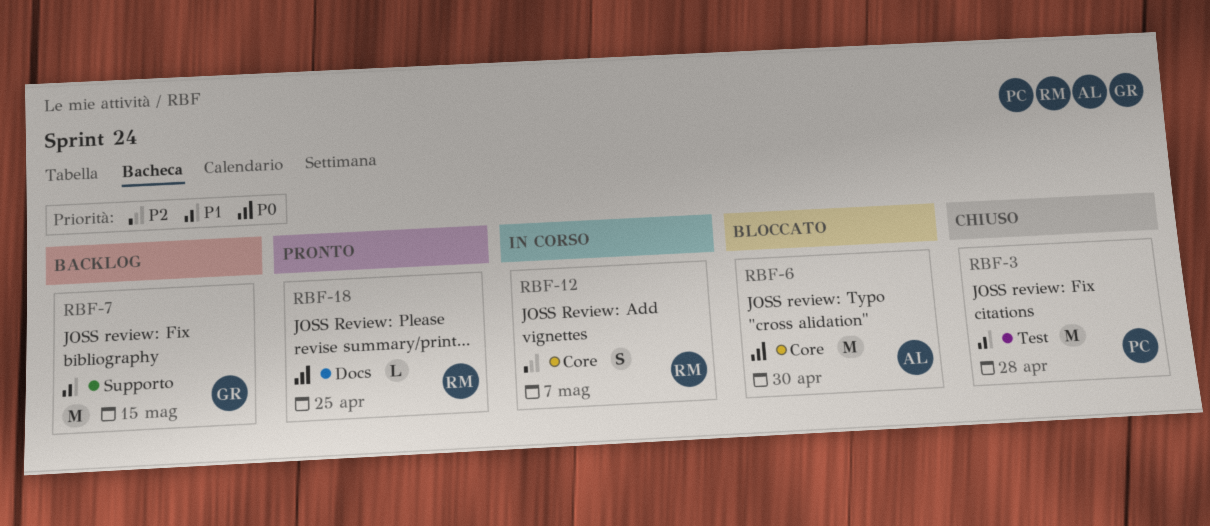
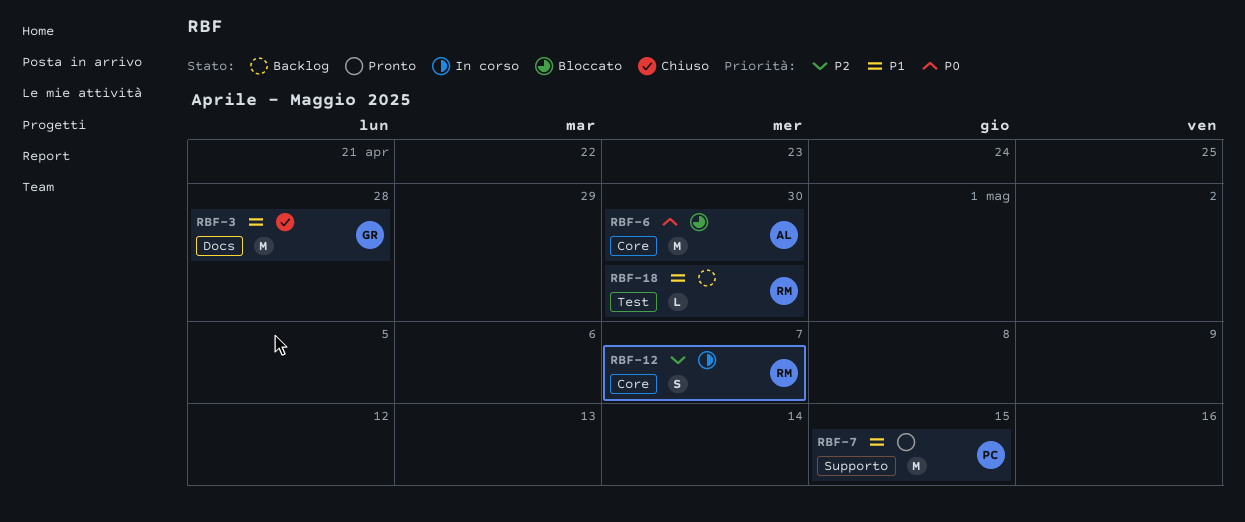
RBF-3, owner: PC -> GR
RBF-3, label: Test -> Docs
RBF-7, status: Backlog -> Pronto
RBF-7, owner: GR -> PC
RBF-18, status: Pronto -> Backlog
RBF-18, priority: P0 -> P1
RBF-18, label: Docs -> Test
RBF-18, due: Apr 25 -> Apr 30

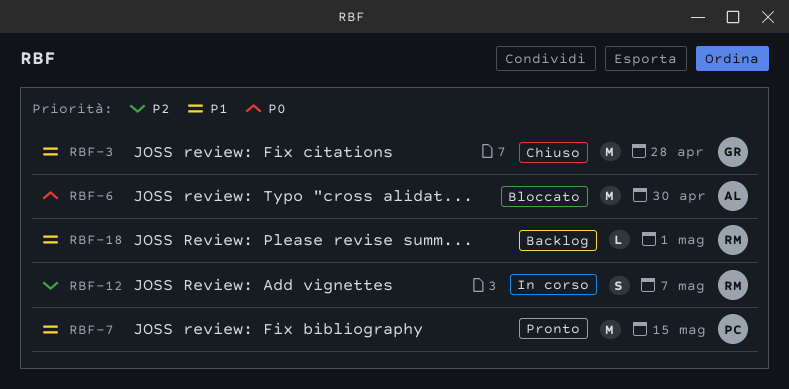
RBF-18, due: Apr 30 -> May 1

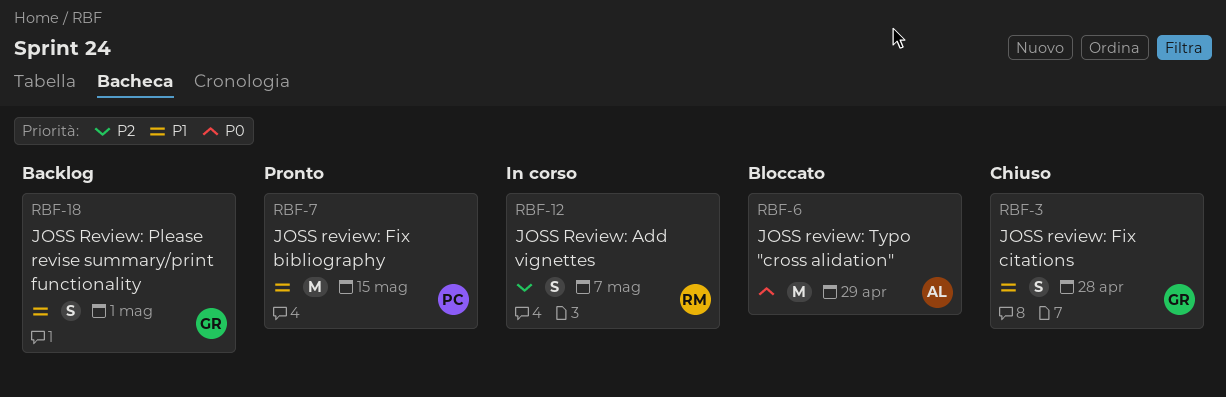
RBF-3, estimate: M -> S
RBF-6, due: Apr 30 -> Apr 29
RBF-18, owner: RM -> GR
RBF-18, estimate: L -> S

